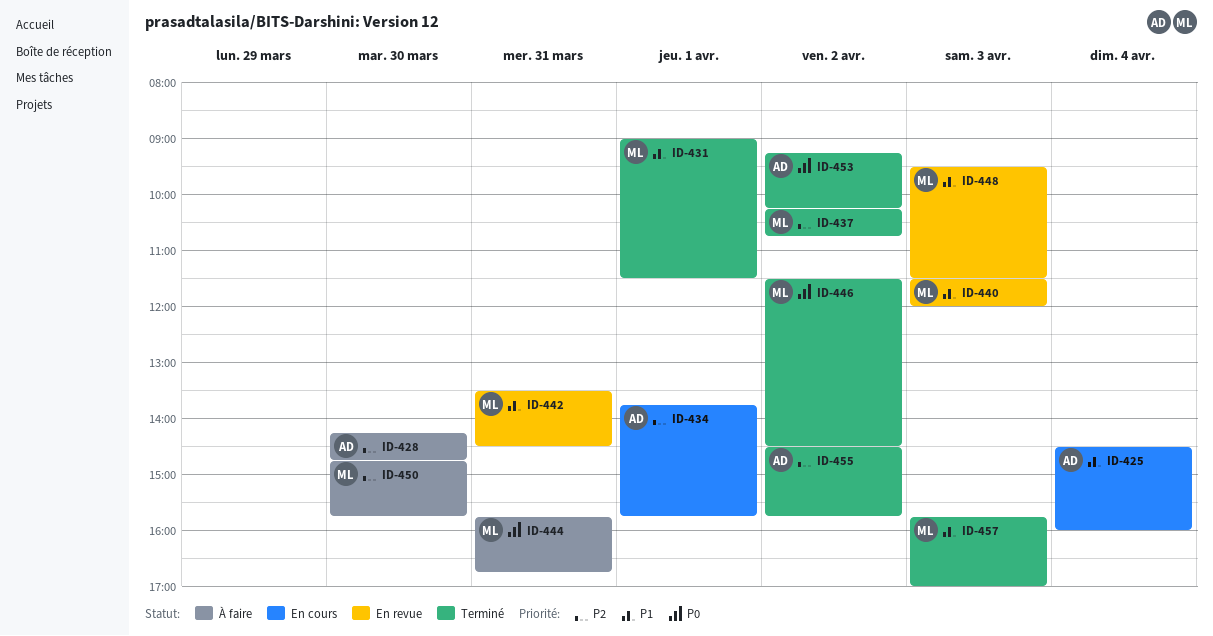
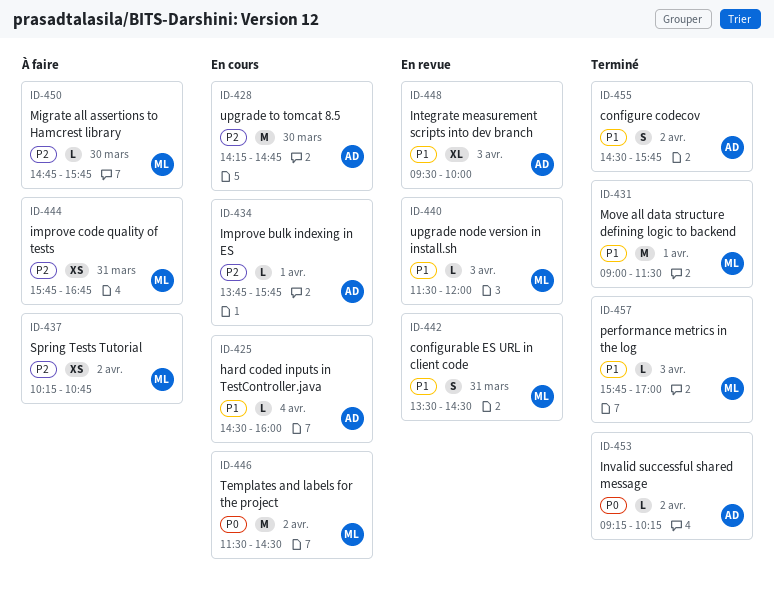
ID-428, status: À faire -> En cours
ID-437, status: Terminé -> À faire
ID-444, priority: P0 -> P2
ID-446, status: Terminé -> En cours
ID-448, owner: ML -> AD
ID-448, ends: 11:30 -> 10:00
ID-455, priority: P2 -> P1

